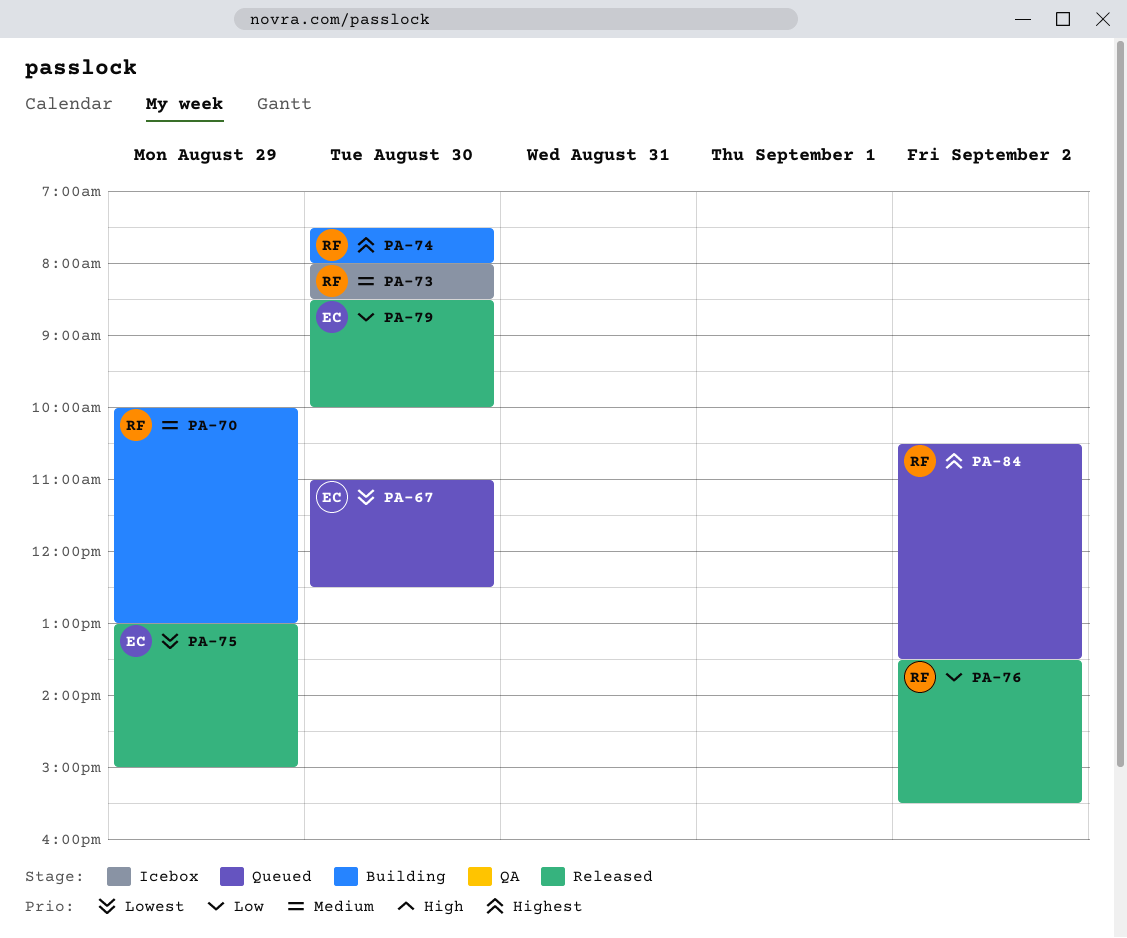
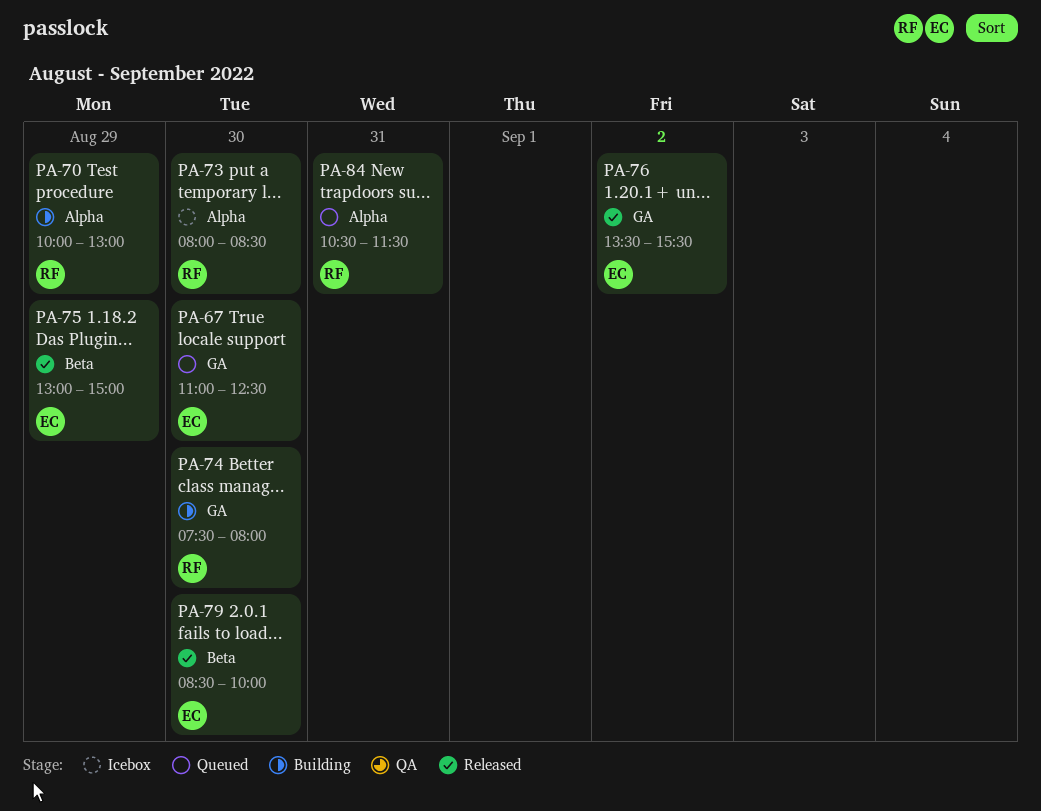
PA-76, owner: RF -> EC
PA-84, day: Sep 2 -> Aug 31
PA-84, ends: 13:30 -> 11:30

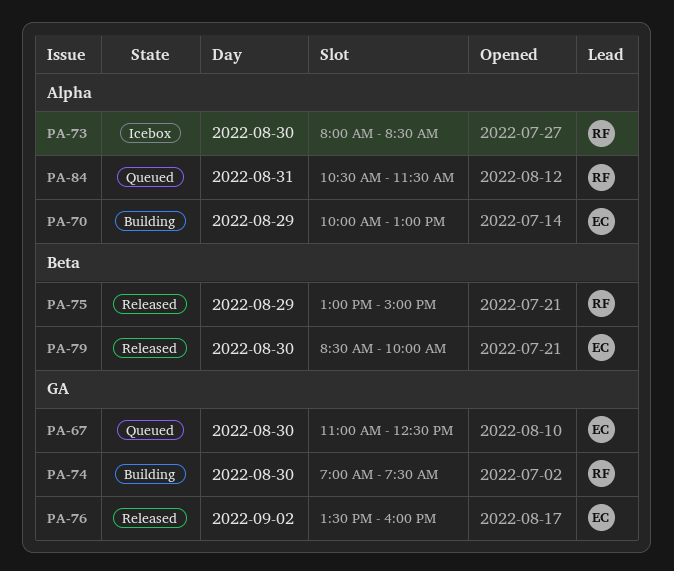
PA-70, owner: RF -> EC
PA-74, begins: 07:30 -> 07:00
PA-74, ends: 08:00 -> 07:30
PA-75, owner: EC -> RF
PA-76, ends: 15:30 -> 16:00

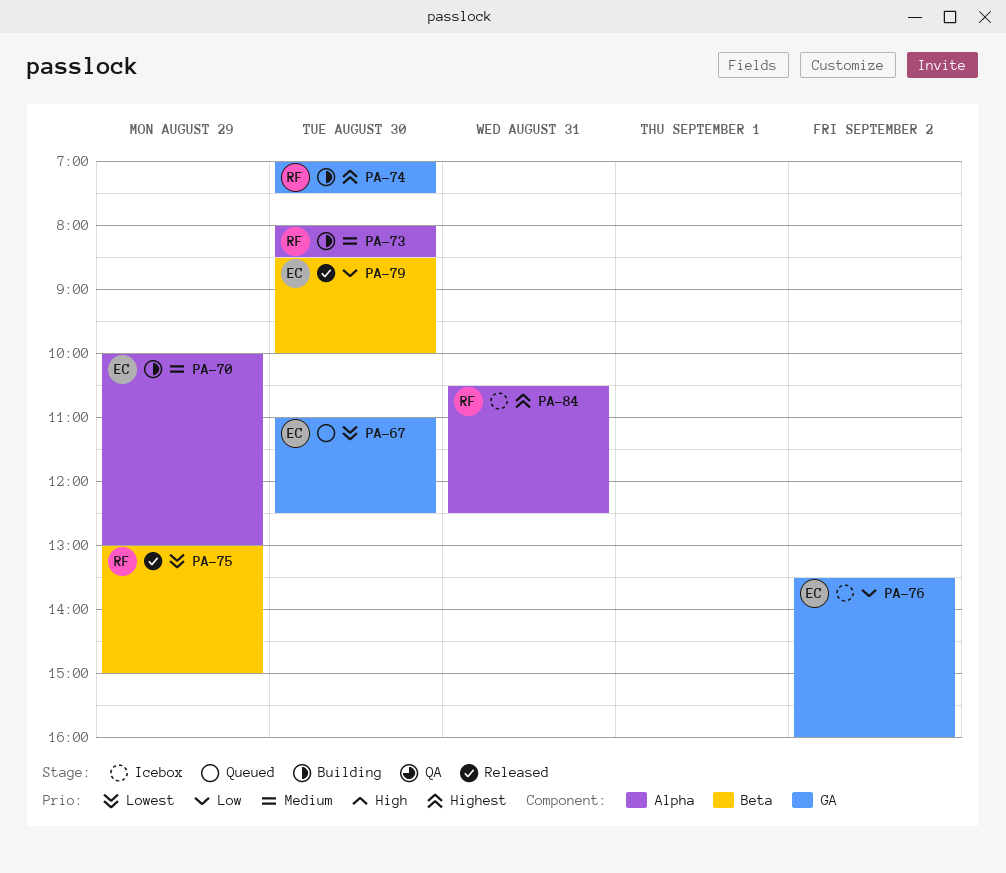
PA-73, status: Icebox -> Building
PA-76, status: Released -> Icebox
PA-84, status: Queued -> Icebox
PA-84, ends: 11:30 -> 12:30

